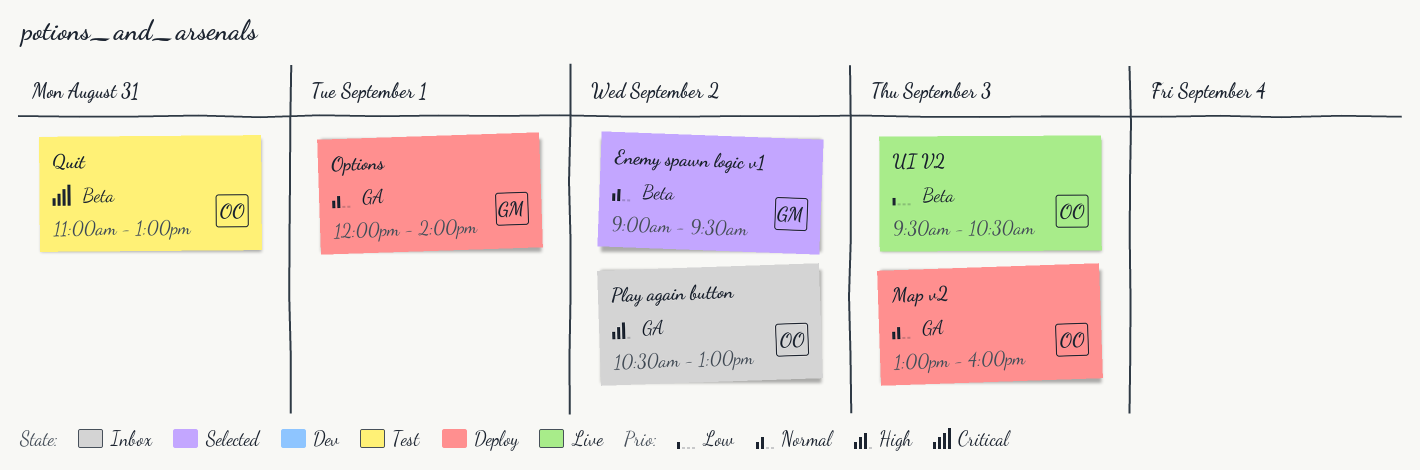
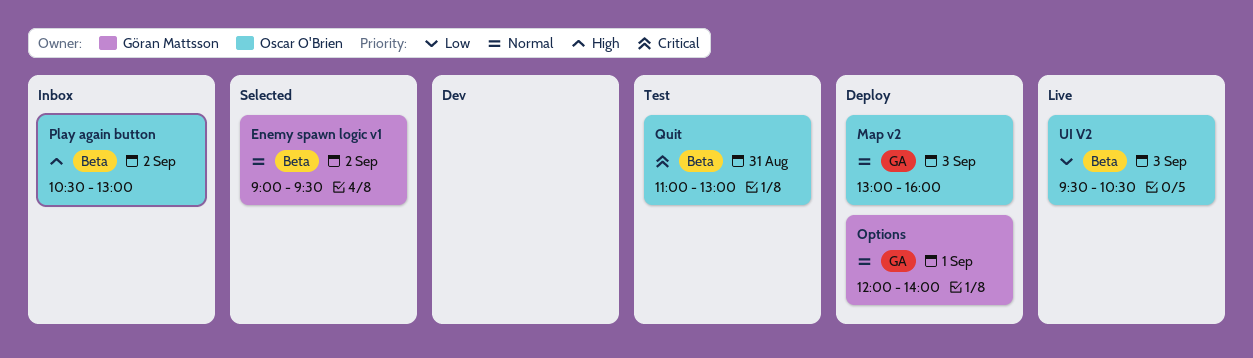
Play again button, label: GA -> Beta

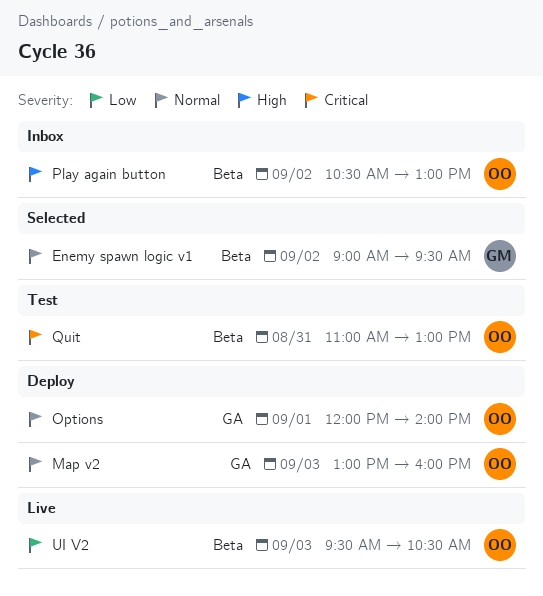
Options, owner: Göran Mattsson -> Oscar O'Brien

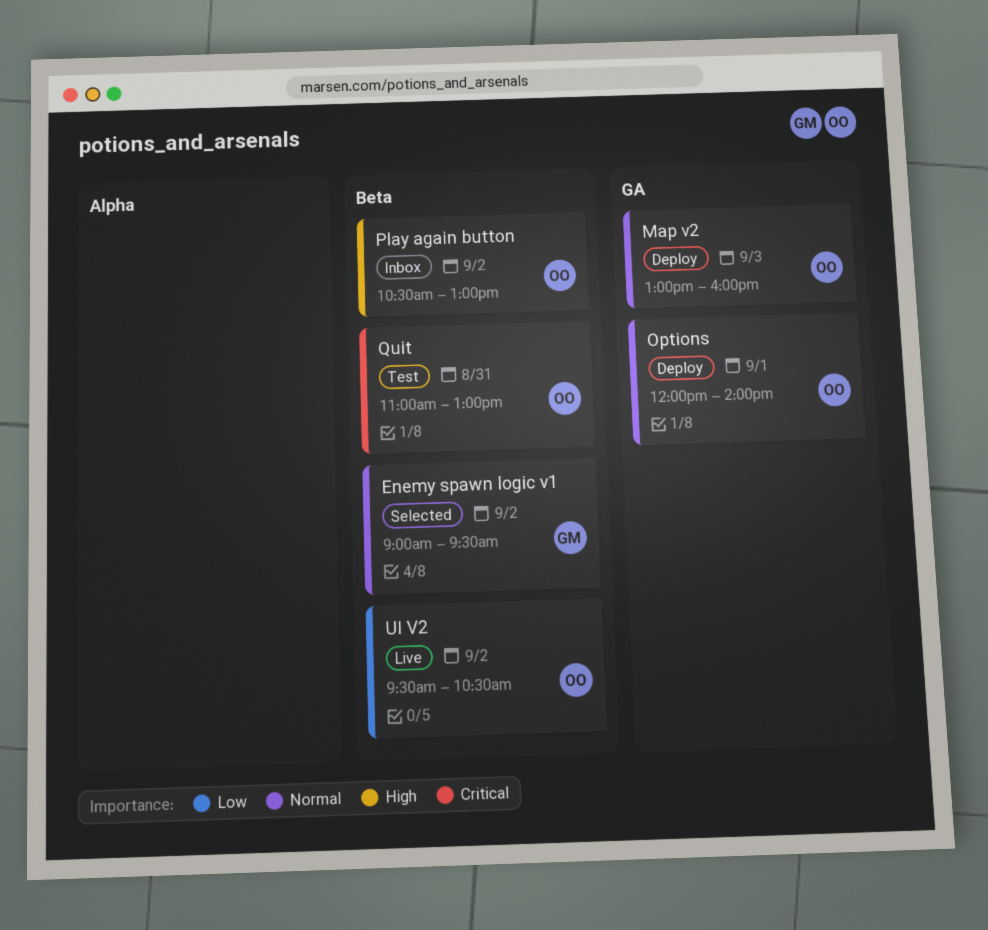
UI V2, day: Sep 3 -> Sep 2

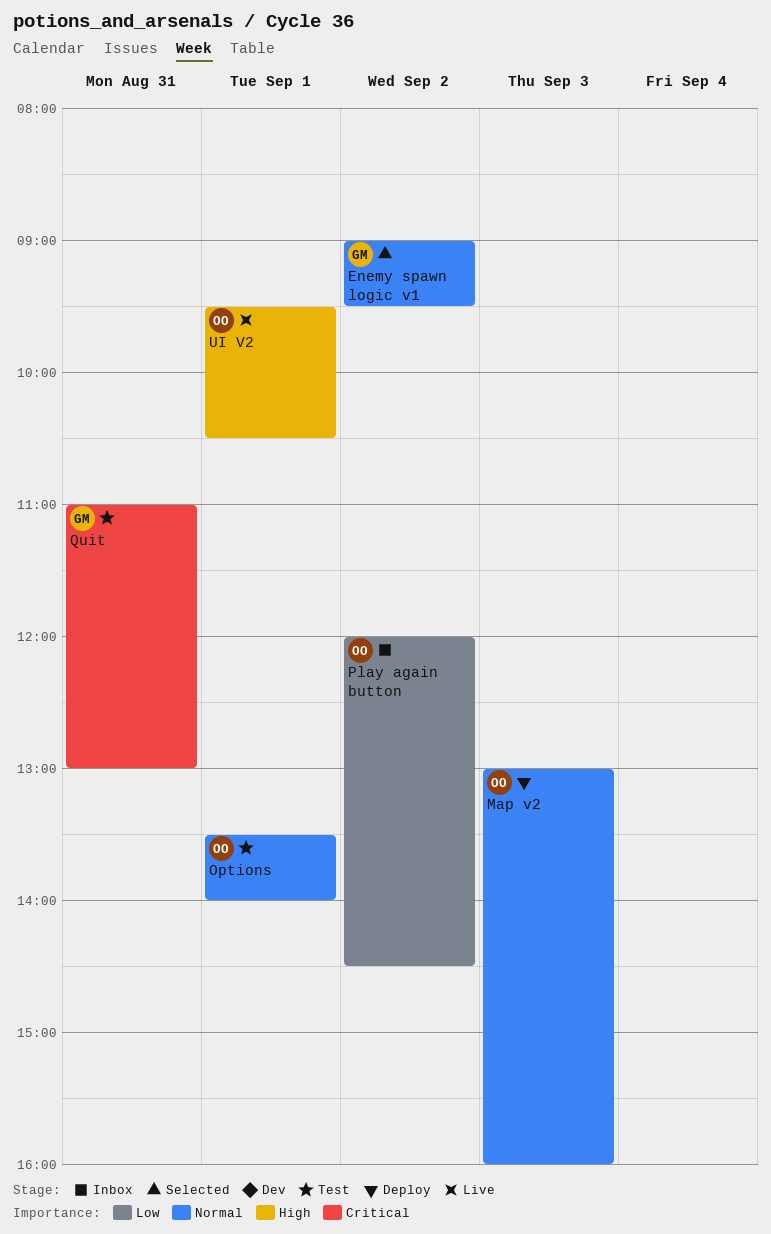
Options, status: Deploy -> Test
Options, begins: 12:00 -> 13:30
Play again button, priority: High -> Low
Play again button, begins: 10:30 -> 12:00
Play again button, ends: 13:00 -> 14:30
Quit, owner: OO -> GM
UI V2, priority: Low -> High
UI V2, day: Sep 2 -> Sep 1

